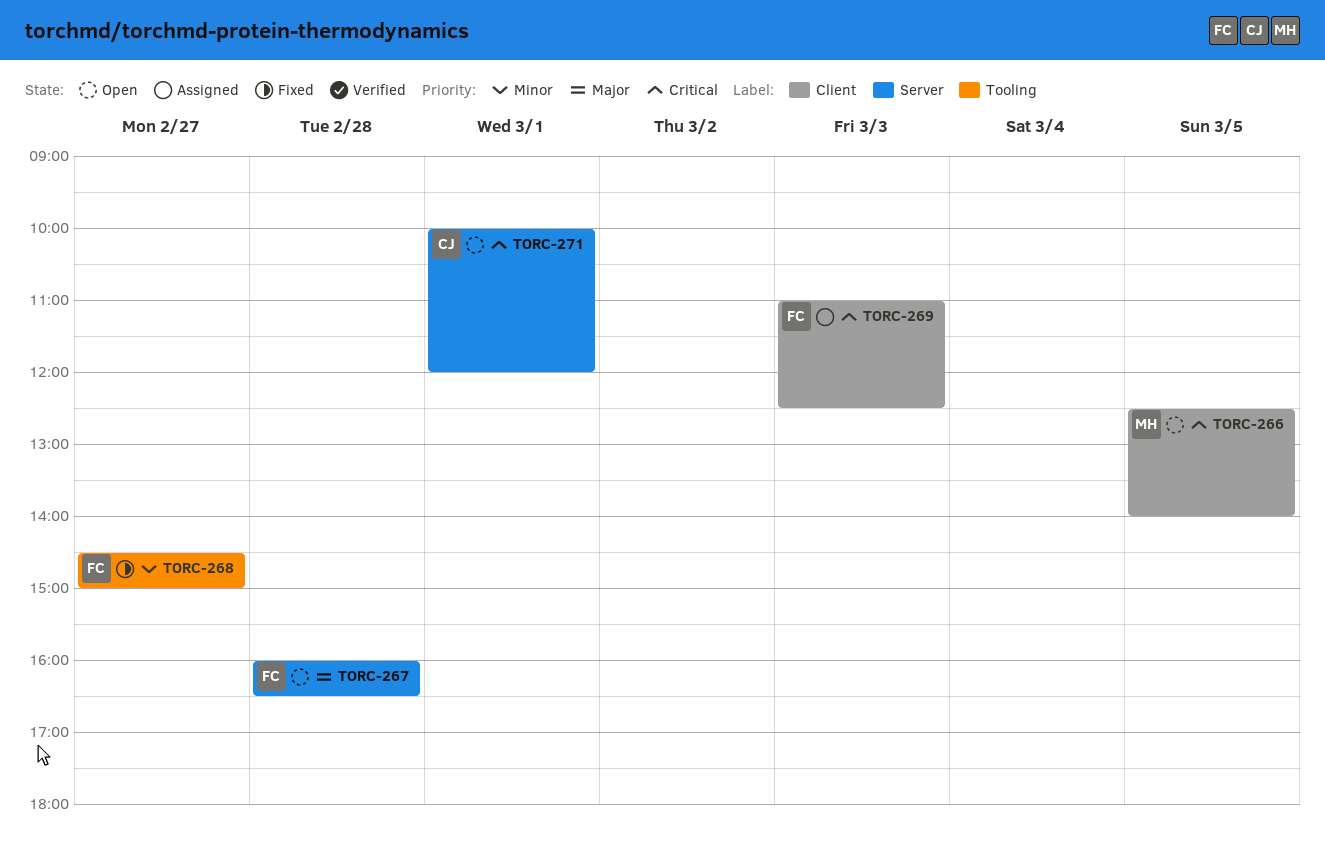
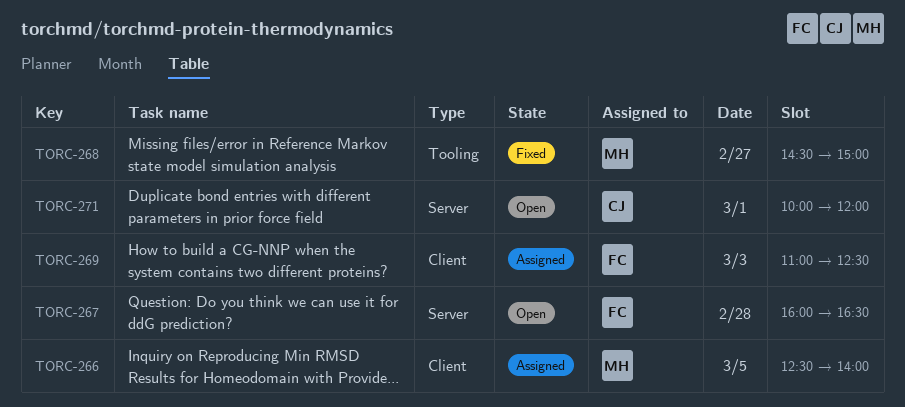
TORC-266, status: Open -> Assigned
TORC-268, owner: FC -> MH

